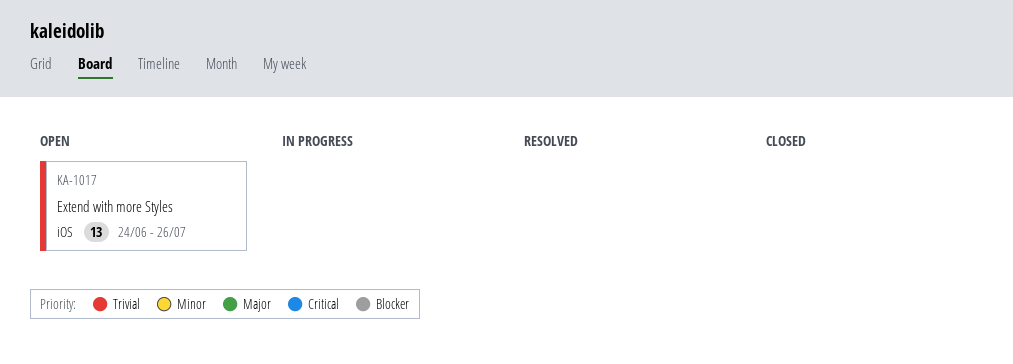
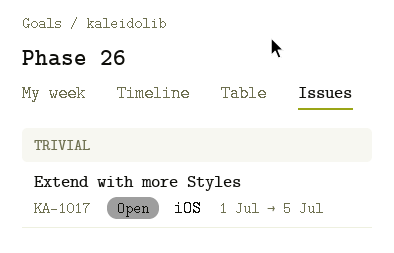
KA-1017, start: Jun 24 -> Jul 1
KA-1017, due: Jul 26 -> Jul 5

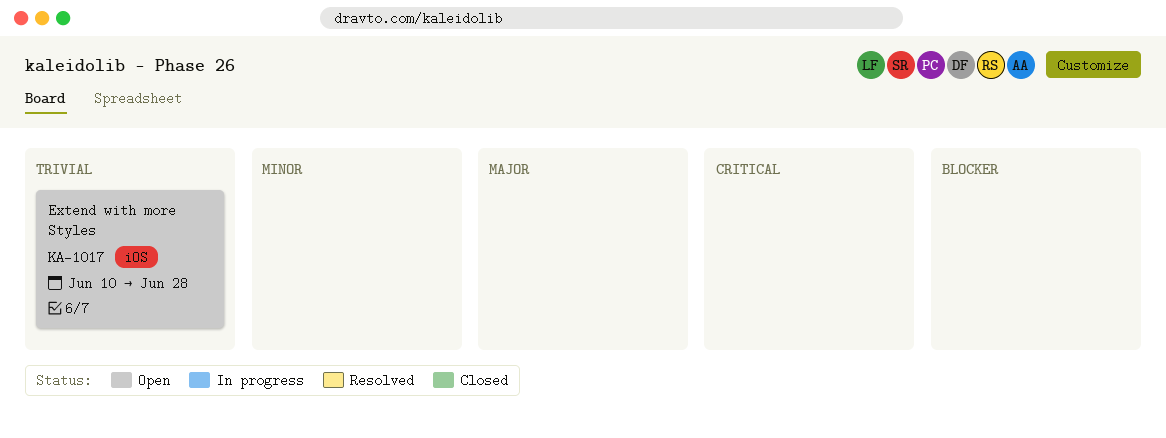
KA-1017, start: Jul 1 -> Jun 10
KA-1017, due: Jul 5 -> Jun 28

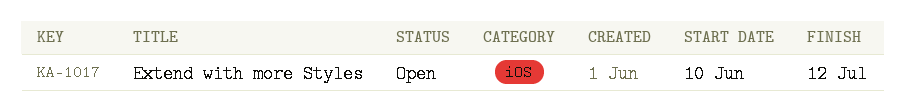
KA-1017, due: Jun 28 -> Jul 12

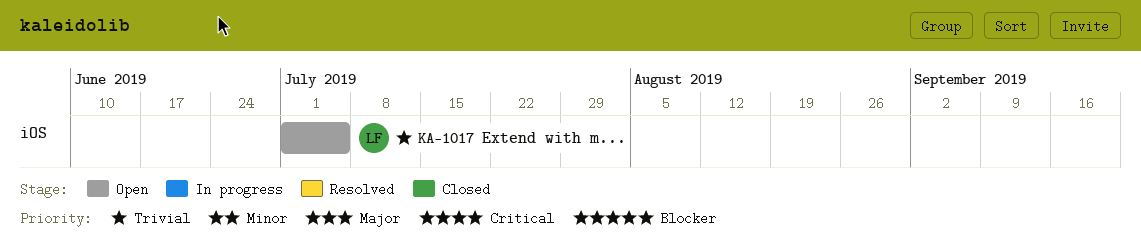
KA-1017, start: Jun 10 -> Jul 1
KA-1017, due: Jul 12 -> Jul 5

